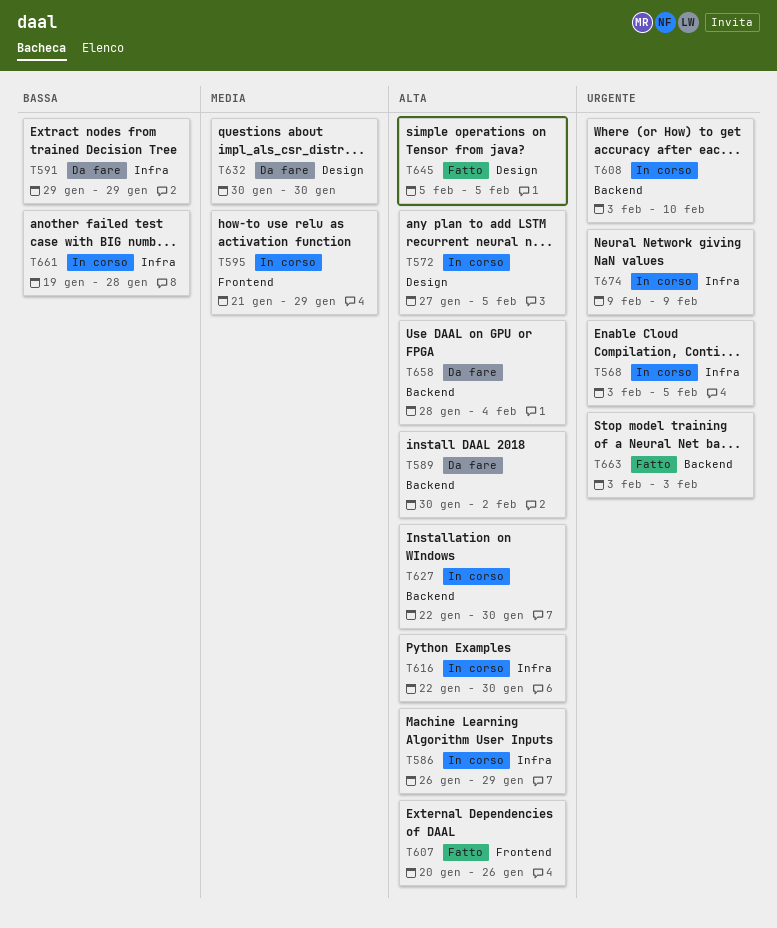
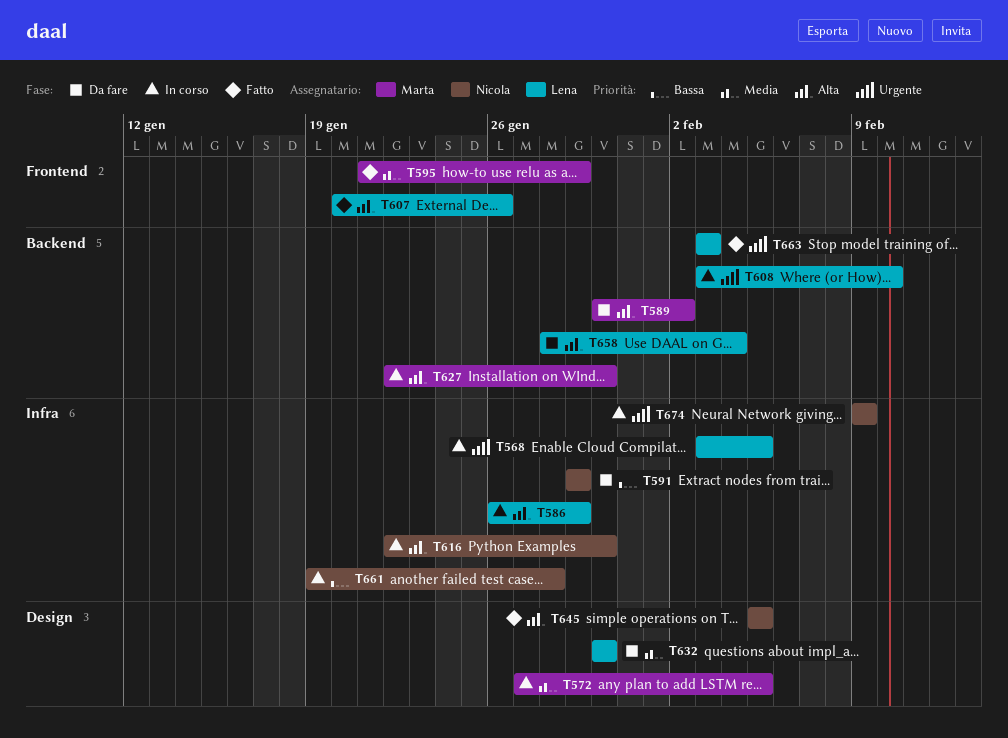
T572, priority: Alta -> Media
T595, status: In corso -> Fatto

